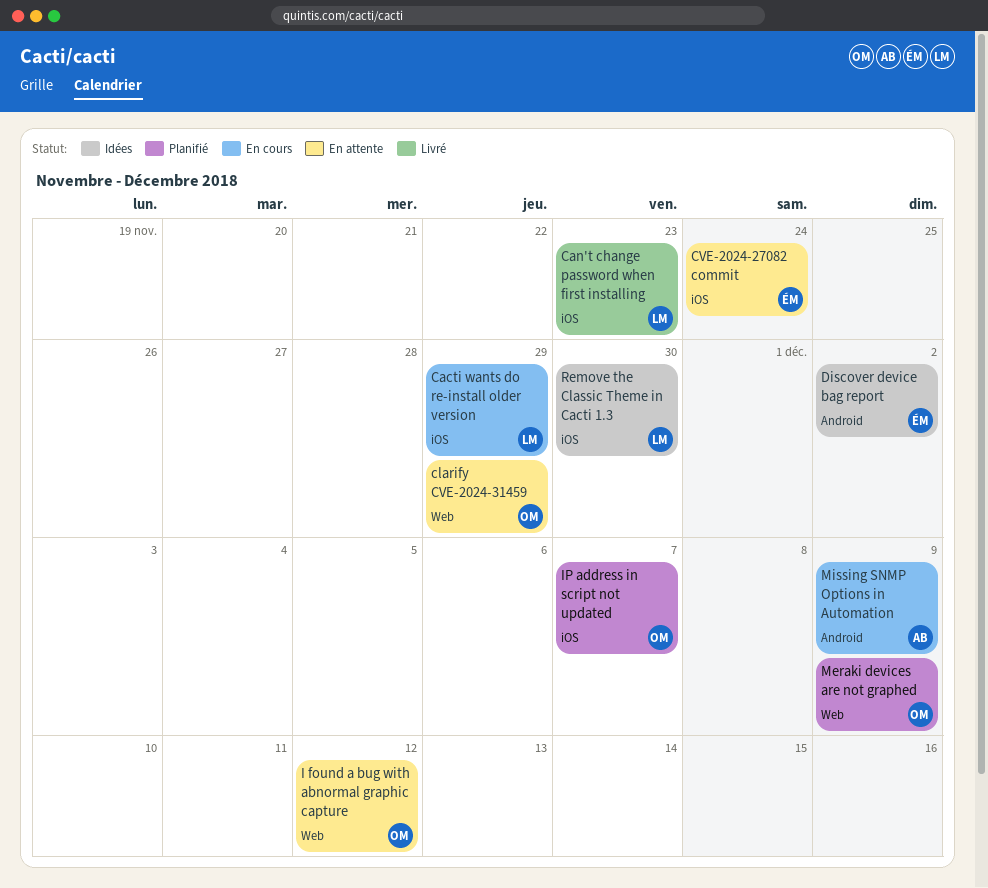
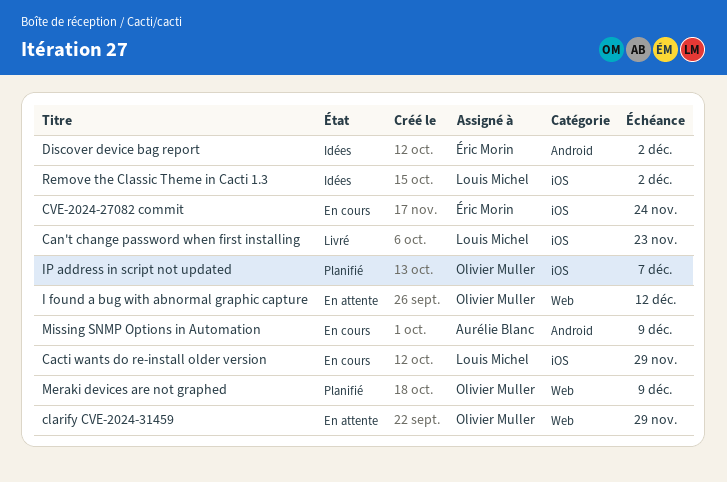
CVE-2024-27082 commit, status: En attente -> En cours
Remove the Classic Theme in Cacti 1.3, due: Nov 30 -> Dec 2

